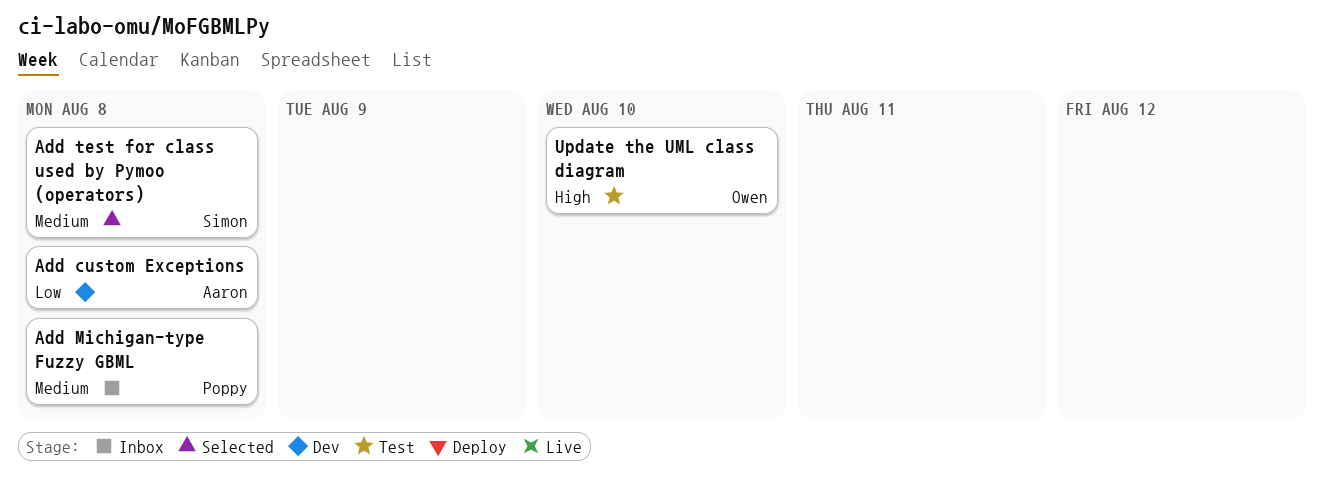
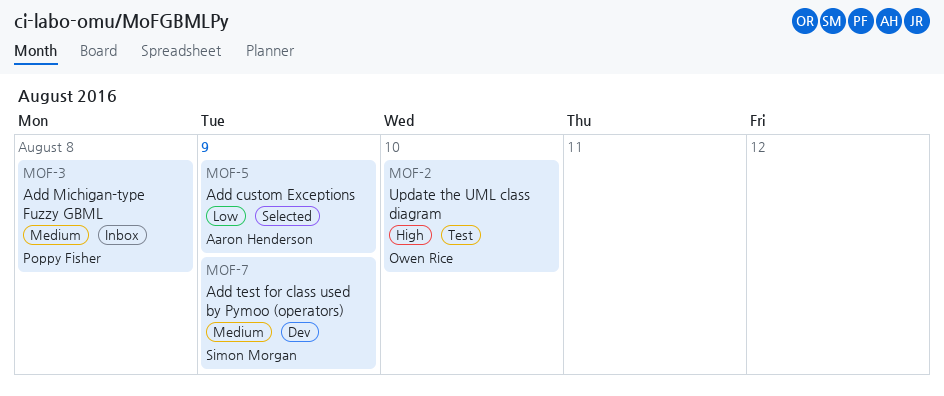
Add custom Exceptions, status: Dev -> Selected
Add custom Exceptions, due: Aug 8 -> Aug 9
Add test for class used by Pymoo (operators), status: Selected -> Dev
Add test for class used by Pymoo (operators), due: Aug 8 -> Aug 9

